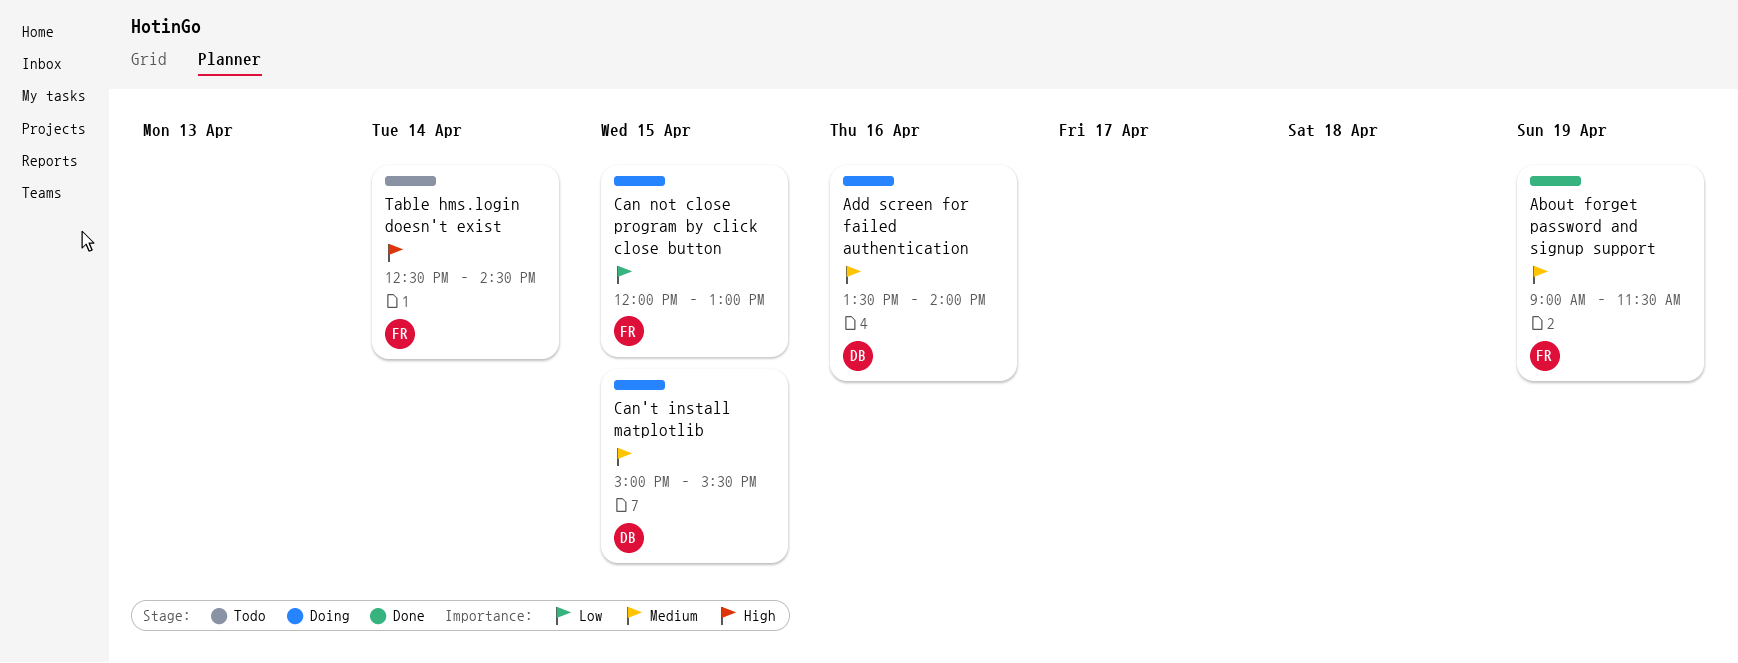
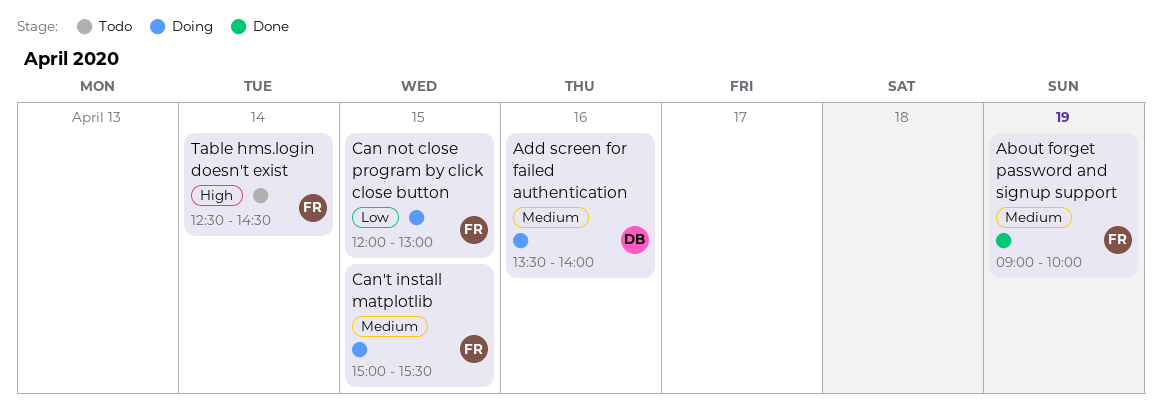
About forget password and signup support, ends: 11:30 -> 10:00
Can't install matplotlib, owner: DB -> FR

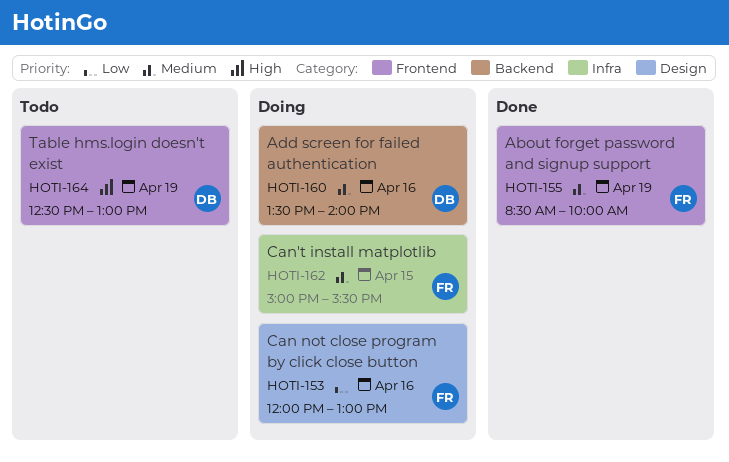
About forget password and signup support, begins: 09:00 -> 08:30
Can not close program by click close button, day: Apr 15 -> Apr 16
Table hms.login doesn't exist, owner: FR -> DB
Table hms.login doesn't exist, day: Apr 14 -> Apr 19
Table hms.login doesn't exist, ends: 14:30 -> 13:00

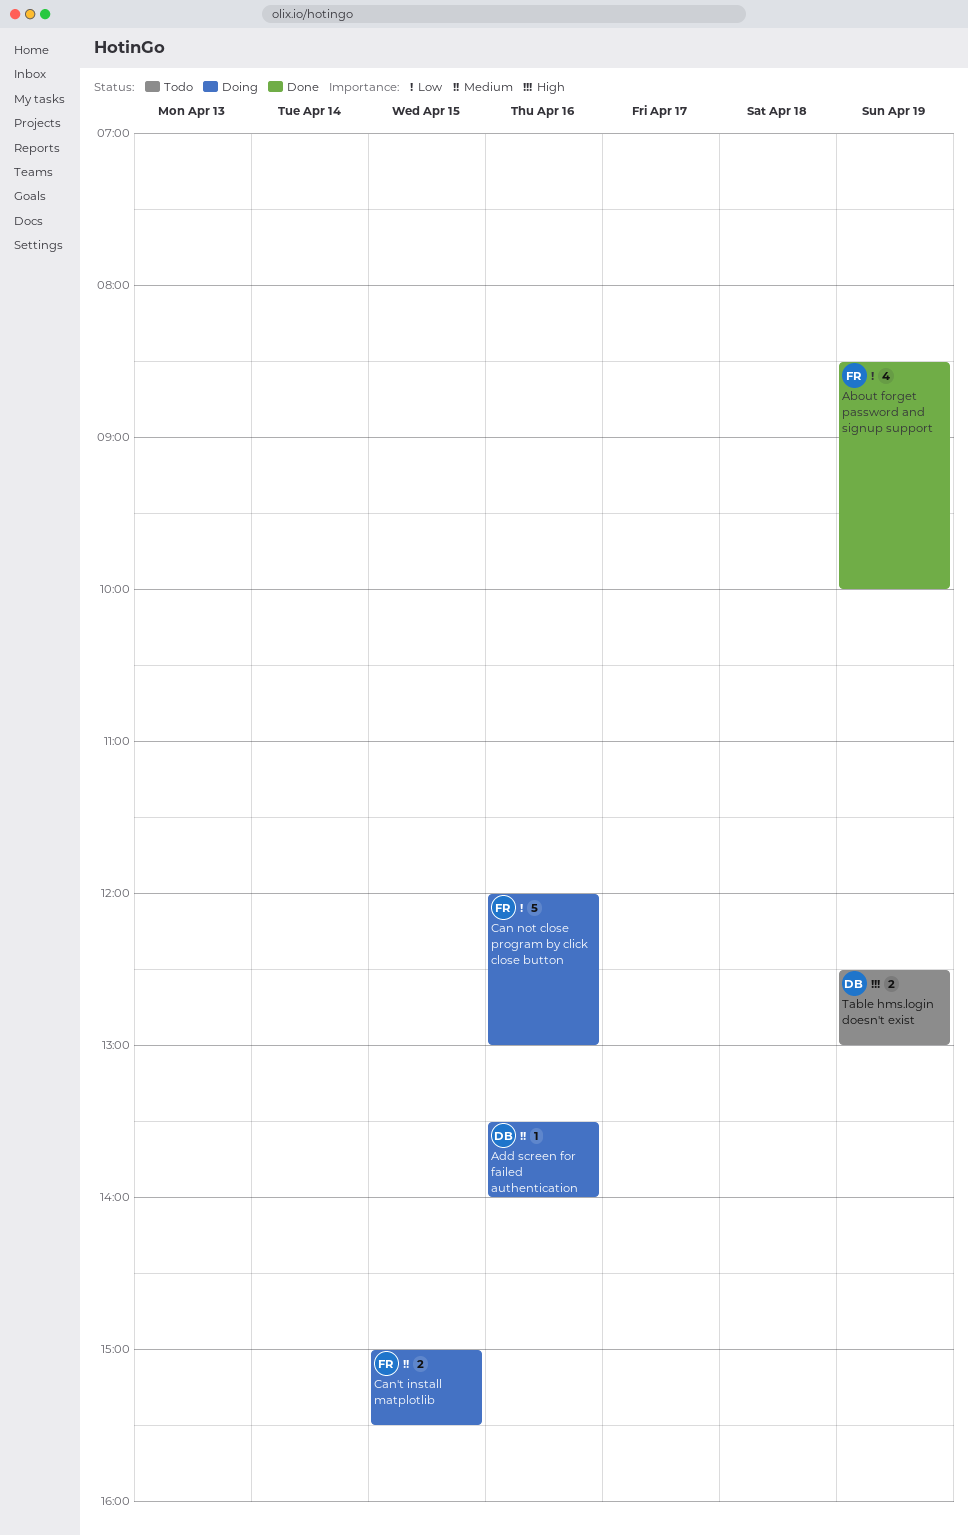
About forget password and signup support, priority: Medium -> Low

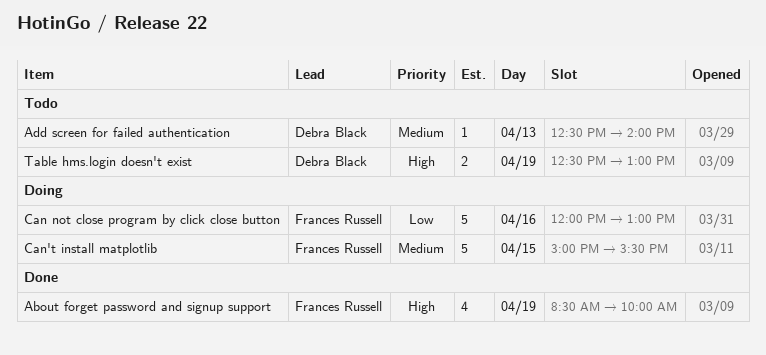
About forget password and signup support, priority: Low -> High
Add screen for failed authentication, status: Doing -> Todo
Add screen for failed authentication, day: Apr 16 -> Apr 13
Add screen for failed authentication, begins: 13:30 -> 12:30
Can't install matplotlib, estimate: 2 -> 5

